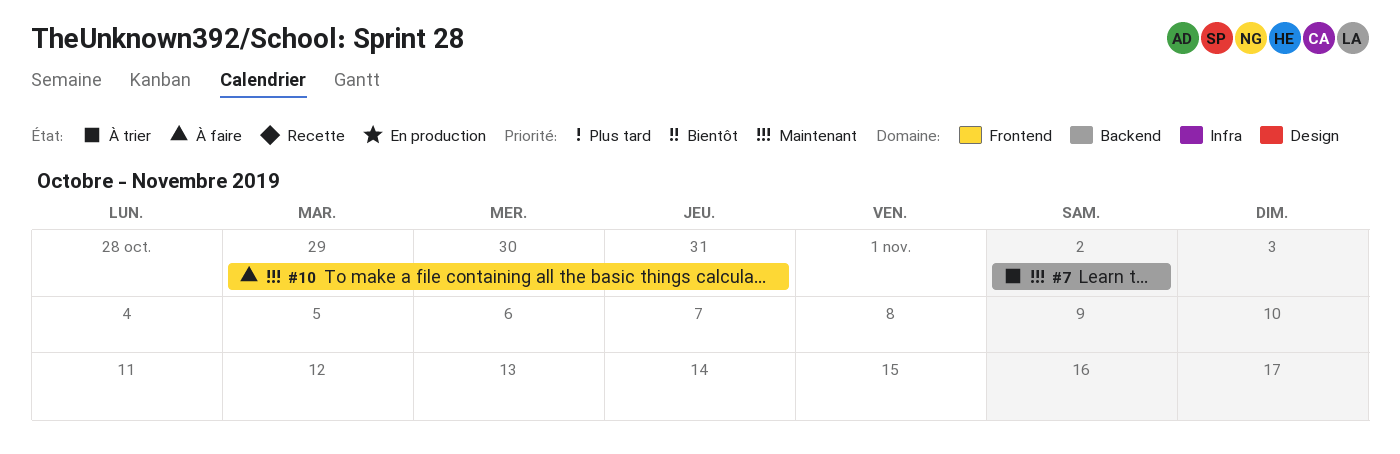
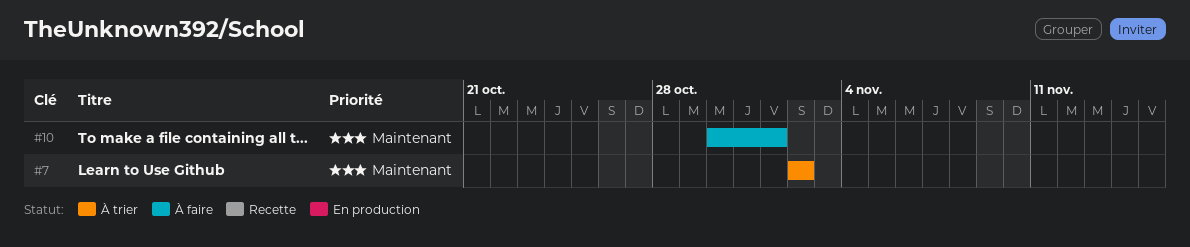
#10, start: Oct 29 -> Oct 30
#10, due: Oct 31 -> Nov 1

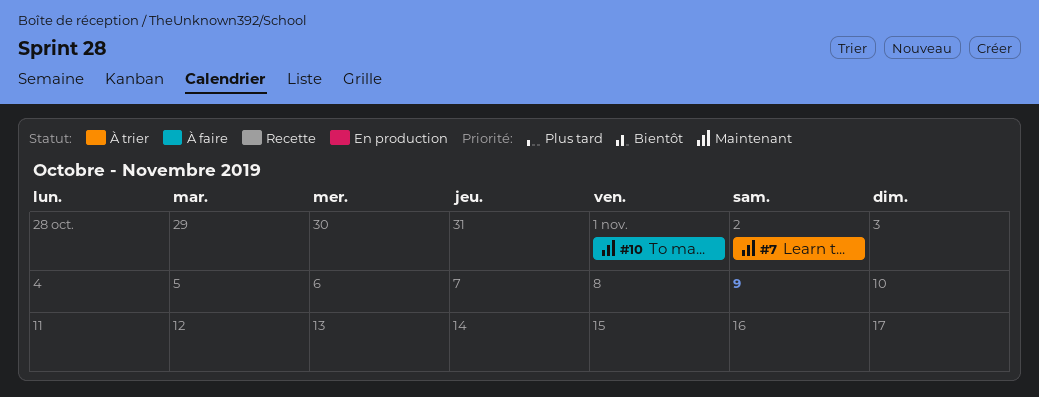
#10, start: Oct 30 -> Nov 1

